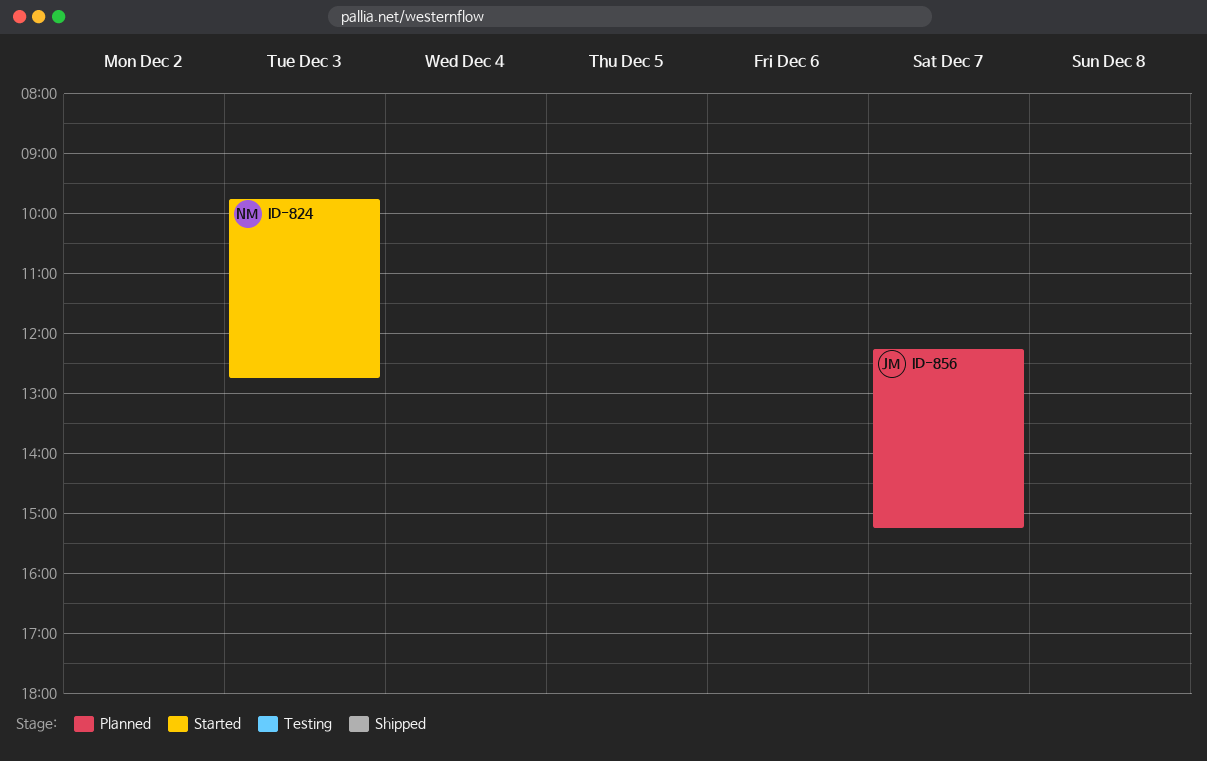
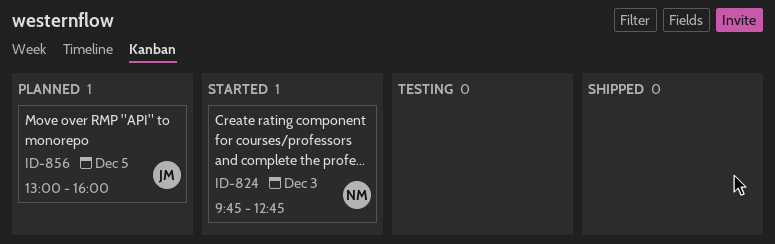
ID-856, day: Dec 7 -> Dec 5
ID-856, begins: 12:15 -> 13:00
ID-856, ends: 15:15 -> 16:00

